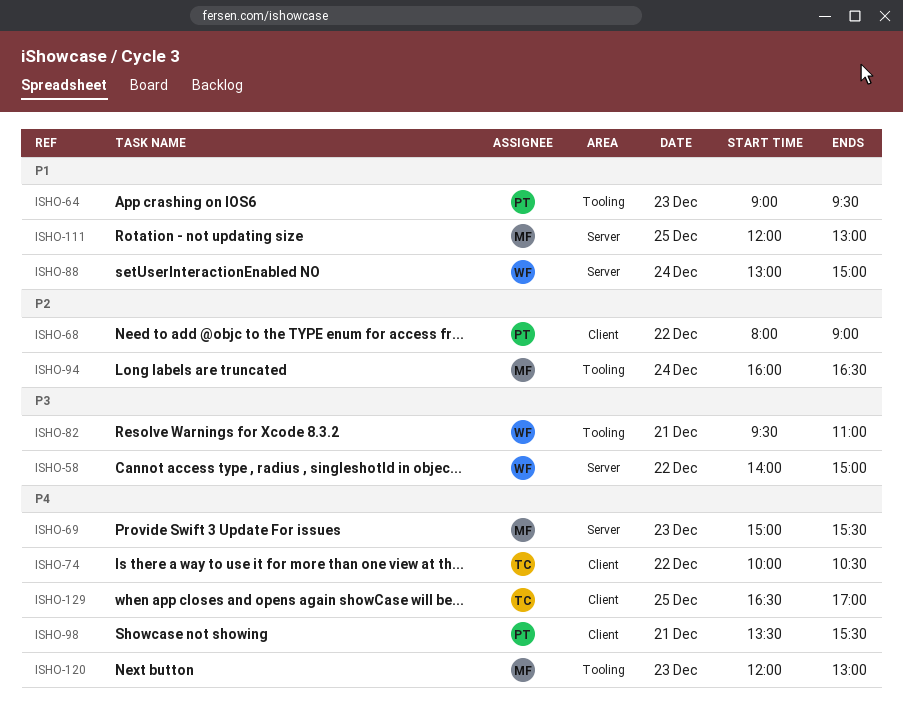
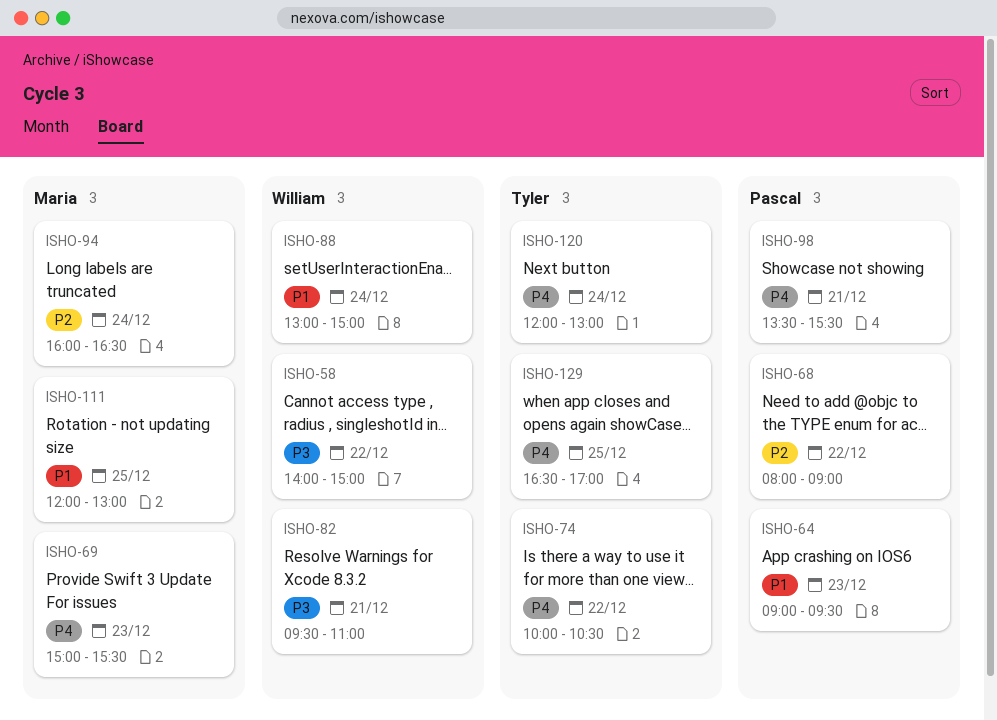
ISHO-120, owner: Maria -> Tyler
ISHO-120, day: Dec 23 -> Dec 24

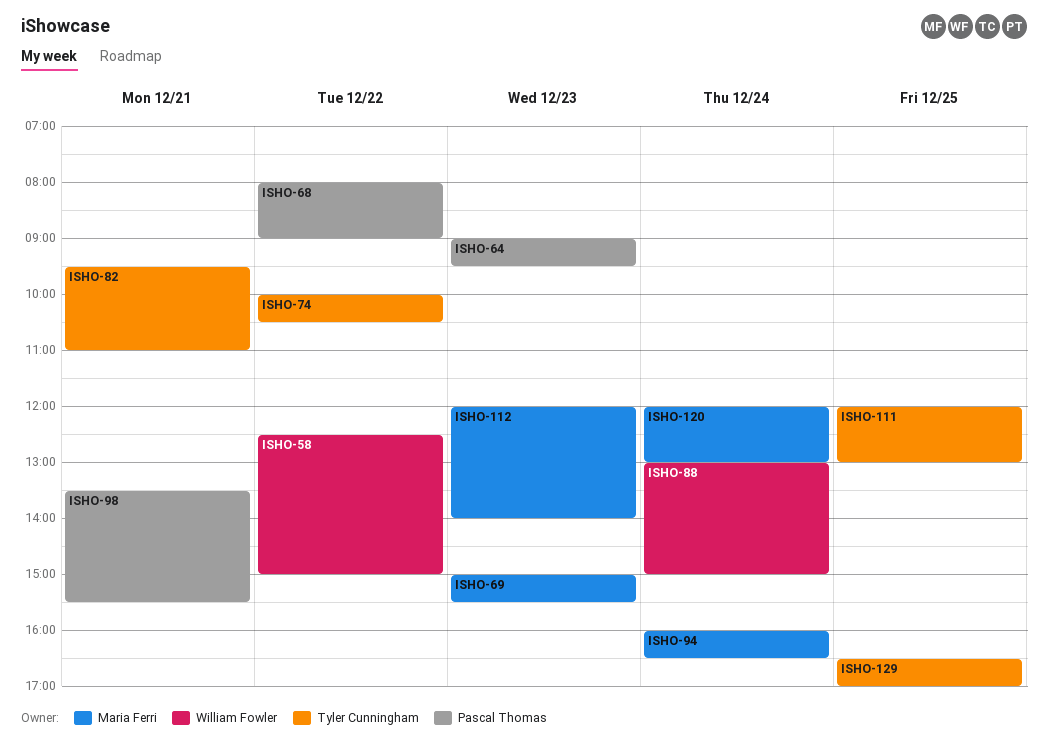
ISHO-58, begins: 14:00 -> 12:30
ISHO-82, owner: William Fowler -> Tyler Cunningham
ISHO-111, owner: Maria Ferri -> Tyler Cunningham
ISHO-112: none -> present
ISHO-120, owner: Tyler Cunningham -> Maria Ferri

